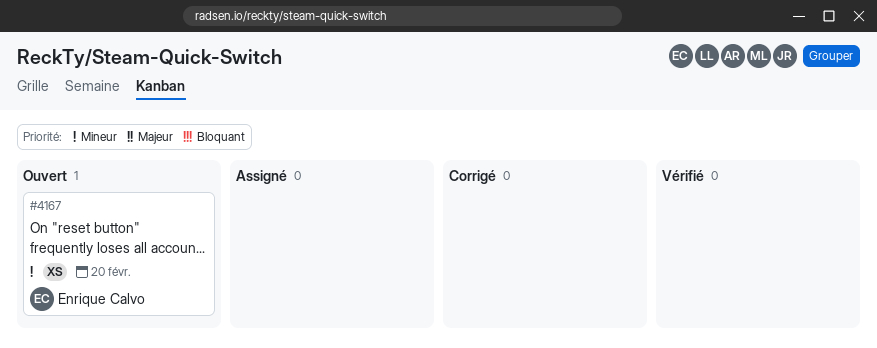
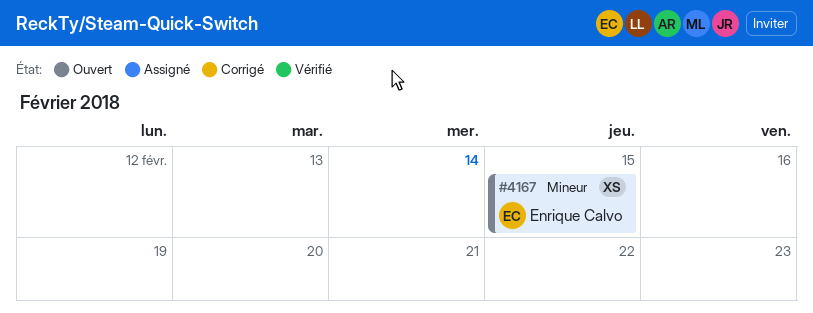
#4167, due: Feb 20 -> Feb 15

